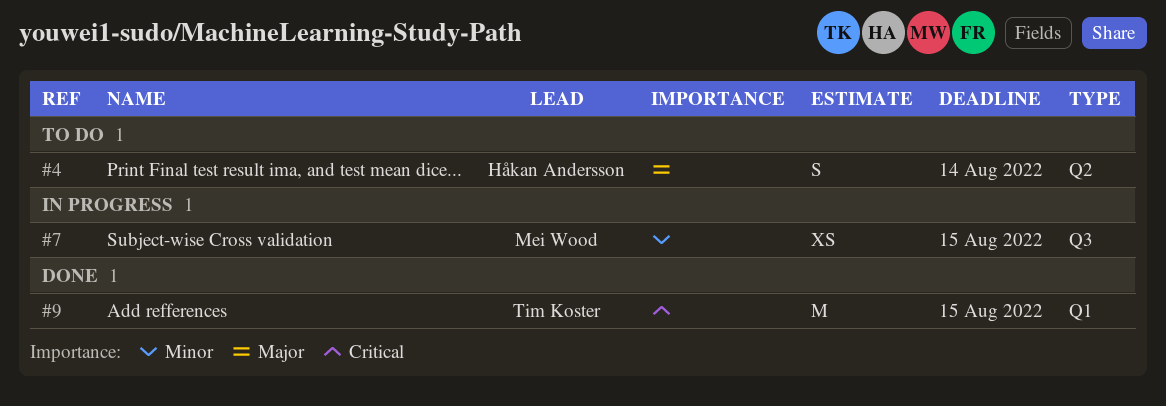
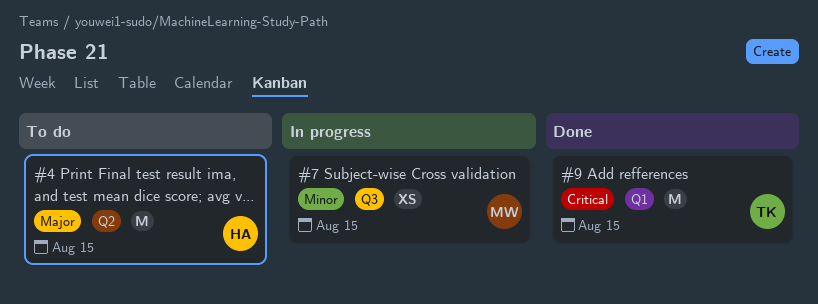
#4, estimate: S -> M
#4, due: Aug 14 -> Aug 15

